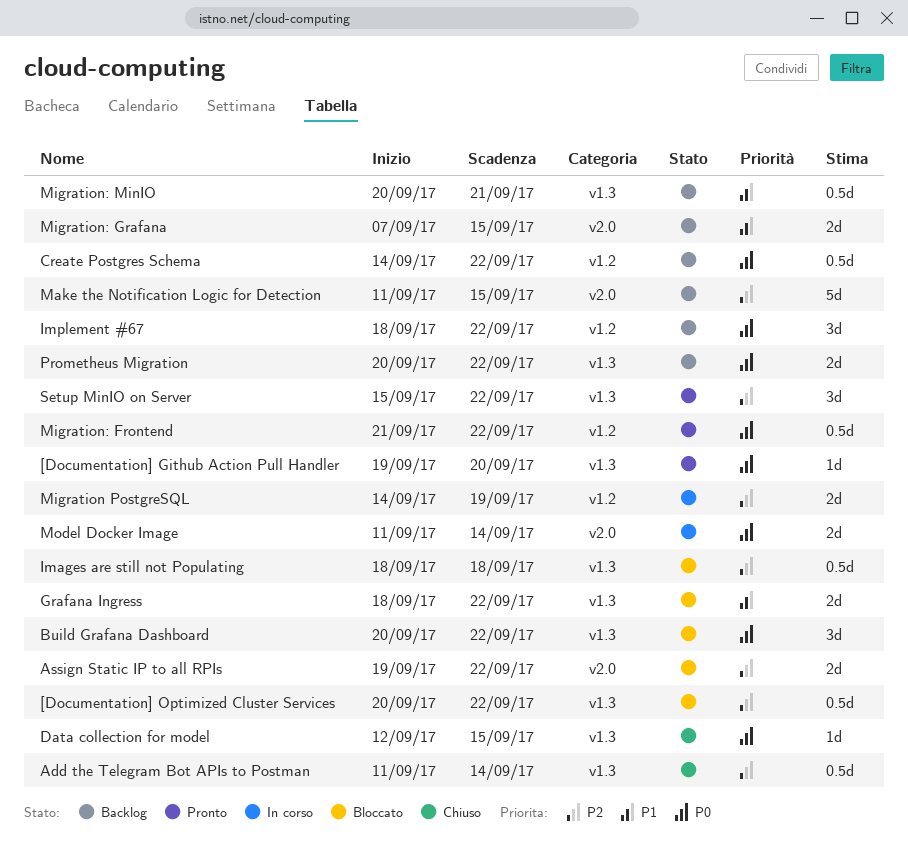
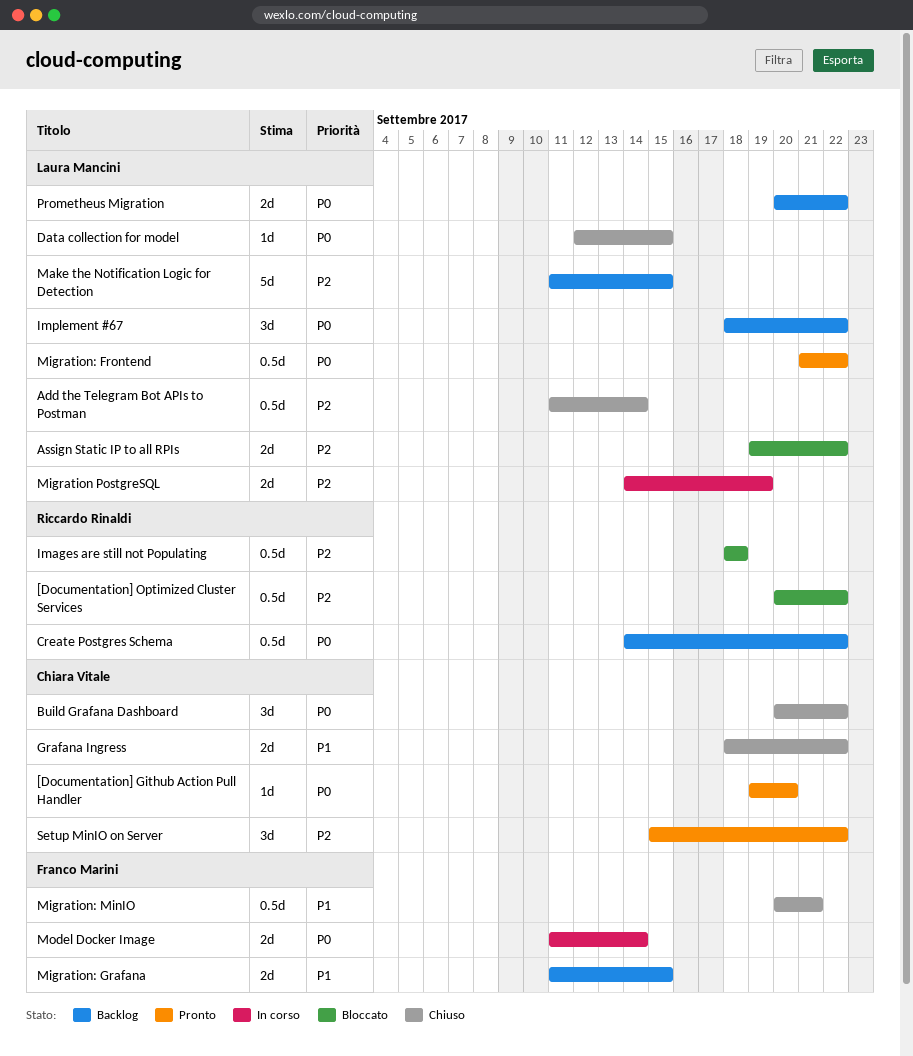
Build Grafana Dashboard, status: Bloccato -> Chiuso
Grafana Ingress, status: Bloccato -> Chiuso
Migration: Grafana, start: Sep 7 -> Sep 11
Migration: MinIO, status: Backlog -> Chiuso

